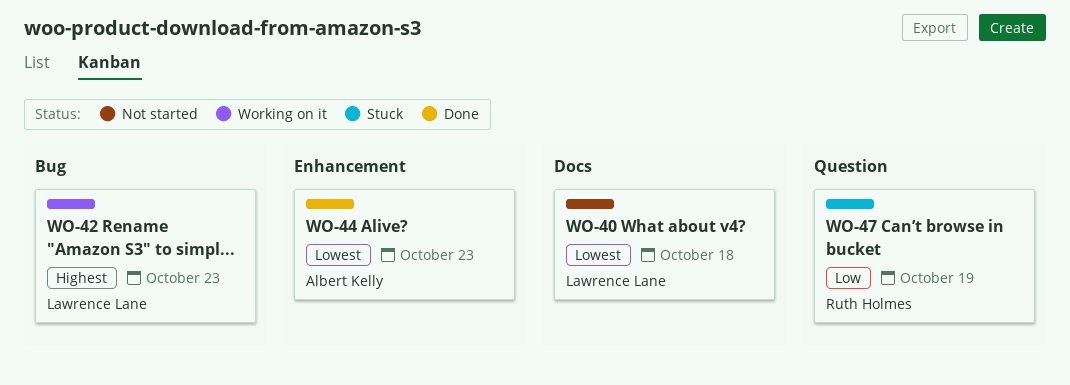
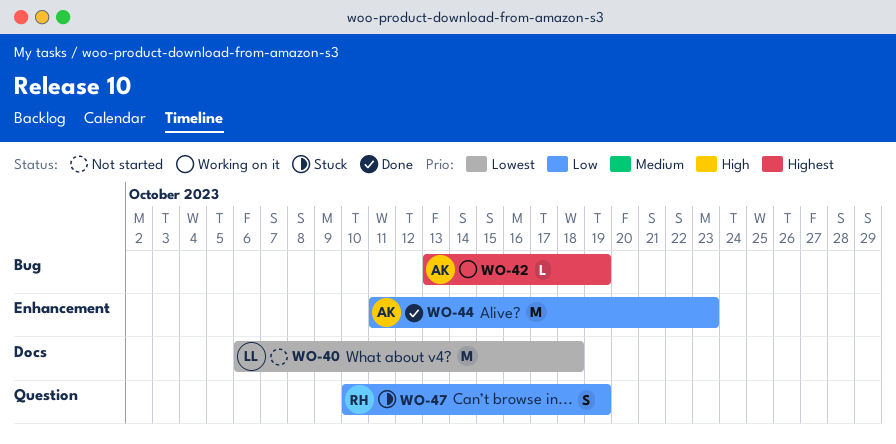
WO-42, owner: Lawrence Lane -> Albert Kelly
WO-42, due: Oct 23 -> Oct 19
WO-44, priority: Lowest -> Low

